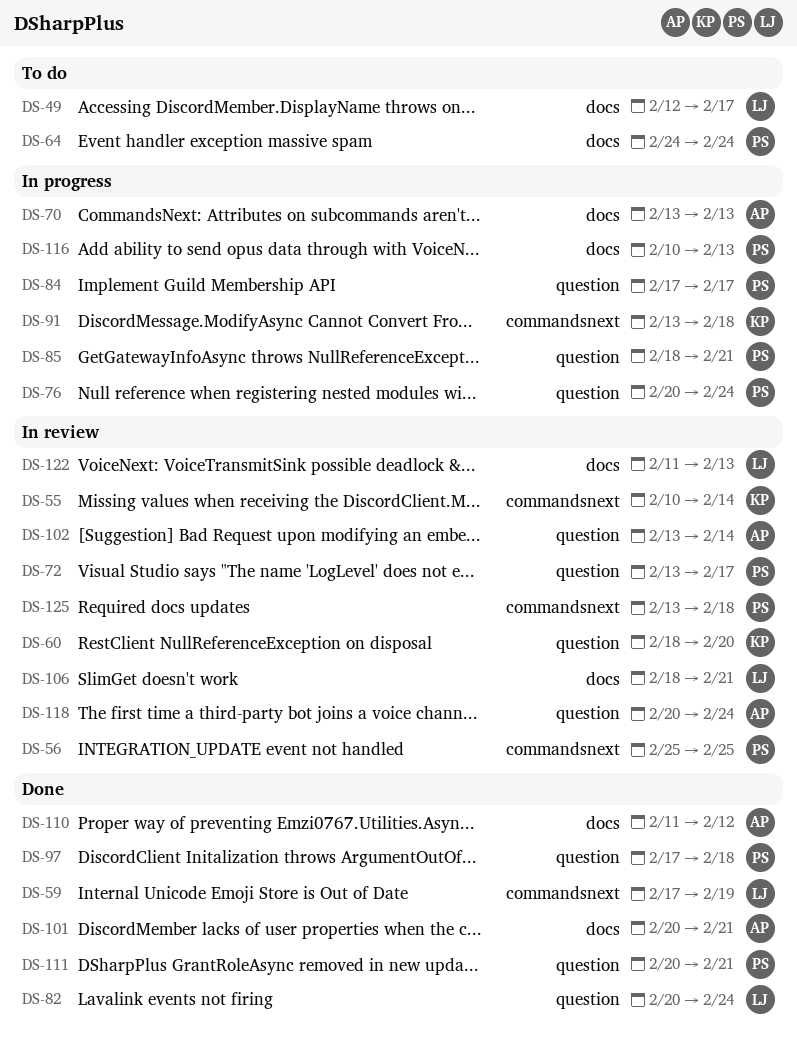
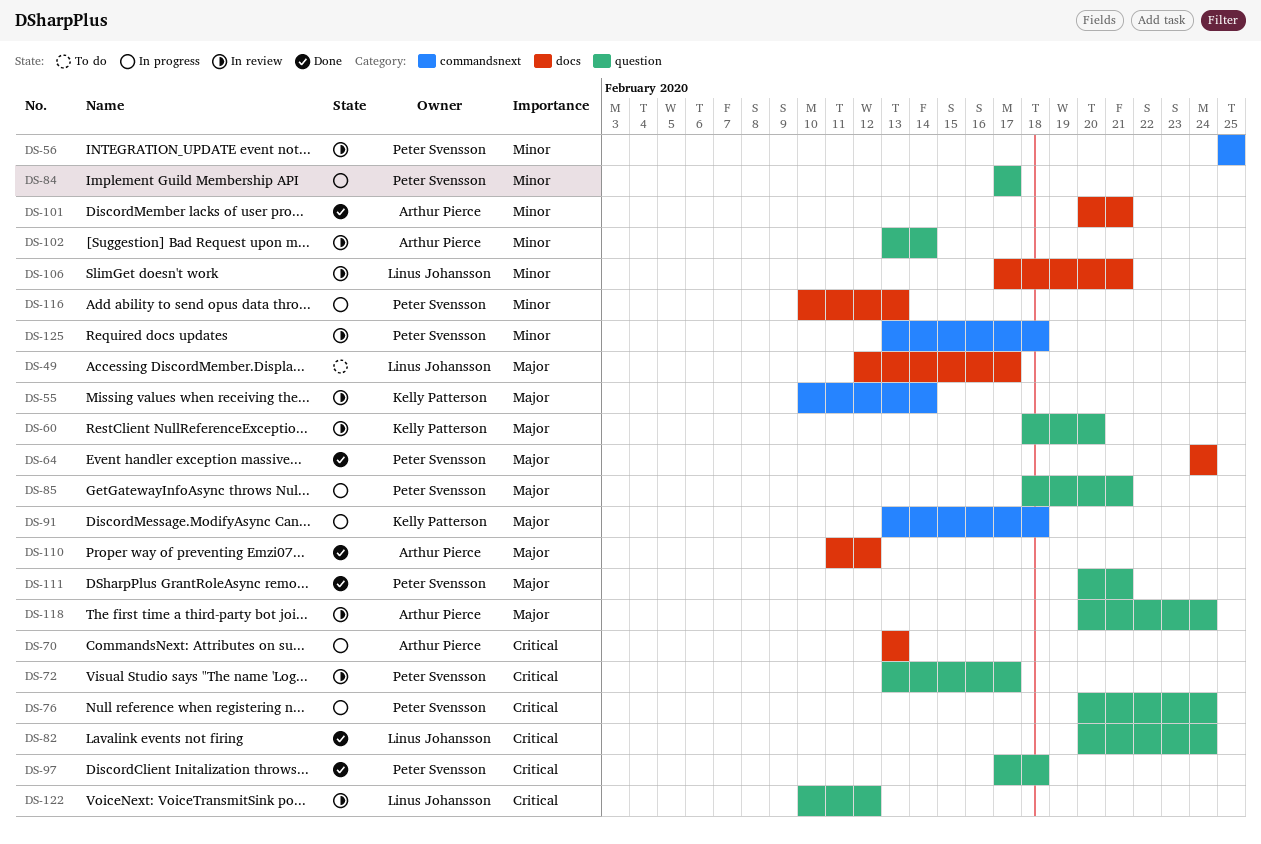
DS-59: present -> none
DS-64, status: To do -> Done
DS-106, start: Feb 18 -> Feb 17
DS-122, label: docs -> question
DS-122, start: Feb 11 -> Feb 10
DS-122, due: Feb 13 -> Feb 12

